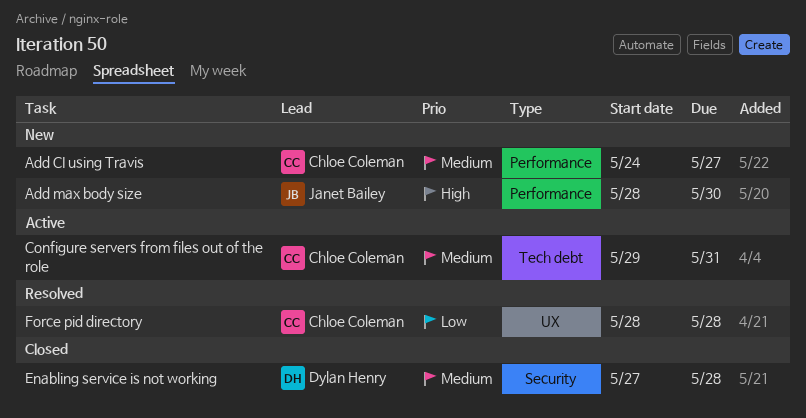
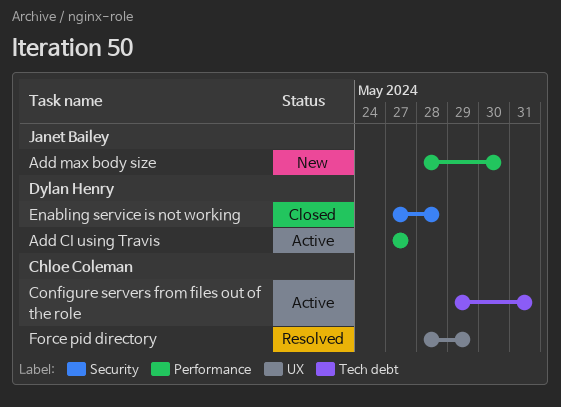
Add CI using Travis, status: New -> Active
Add CI using Travis, owner: Chloe Coleman -> Dylan Henry
Add CI using Travis, start: May 24 -> May 27
Force pid directory, due: May 28 -> May 29

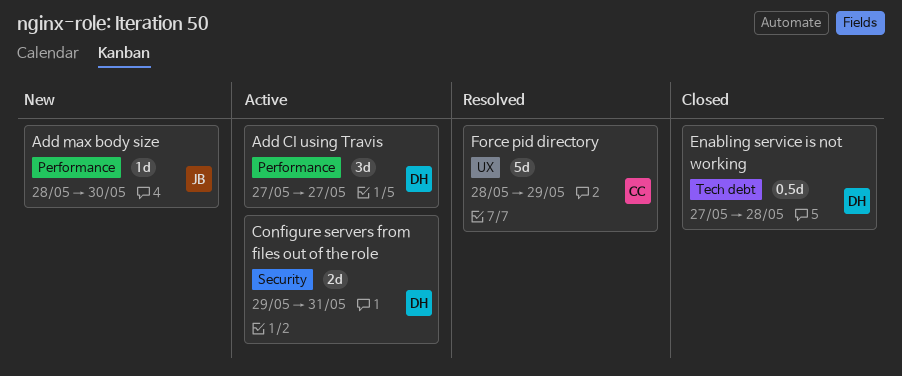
Configure servers from files out of the role, owner: Chloe Coleman -> Dylan Henry
Configure servers from files out of the role, label: Tech debt -> Security
Enabling service is not working, label: Security -> Tech debt

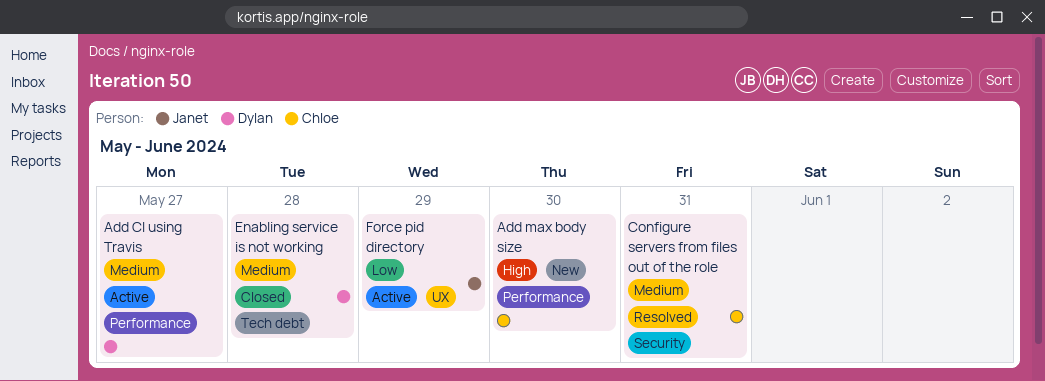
Add max body size, owner: Janet -> Chloe
Configure servers from files out of the role, status: Active -> Resolved
Configure servers from files out of the role, owner: Dylan -> Chloe
Force pid directory, status: Resolved -> Active
Force pid directory, owner: Chloe -> Janet

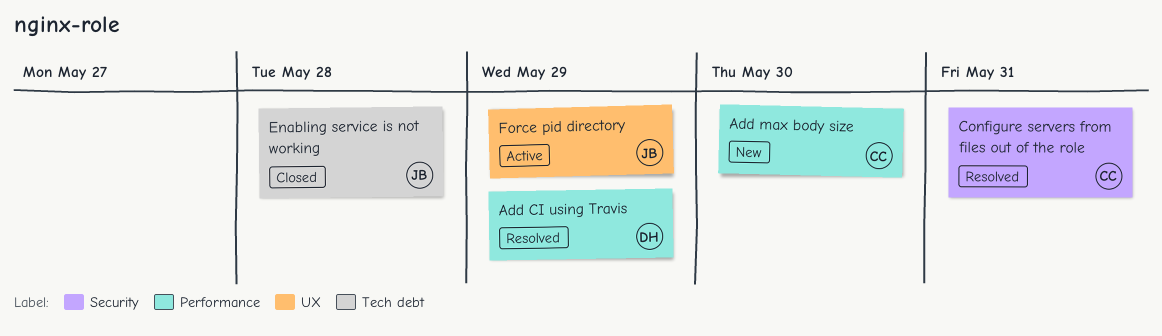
Add CI using Travis, status: Active -> Resolved
Add CI using Travis, due: May 27 -> May 29
Enabling service is not working, owner: Dylan -> Janet

